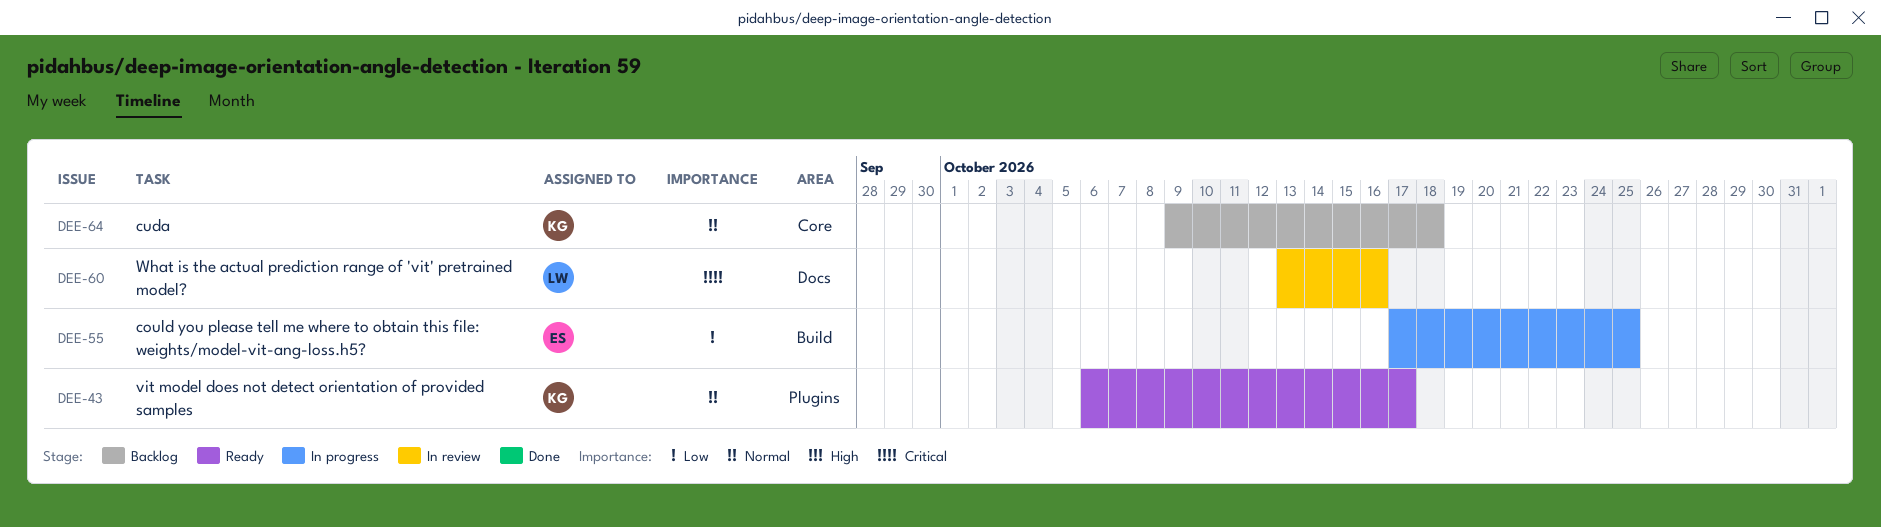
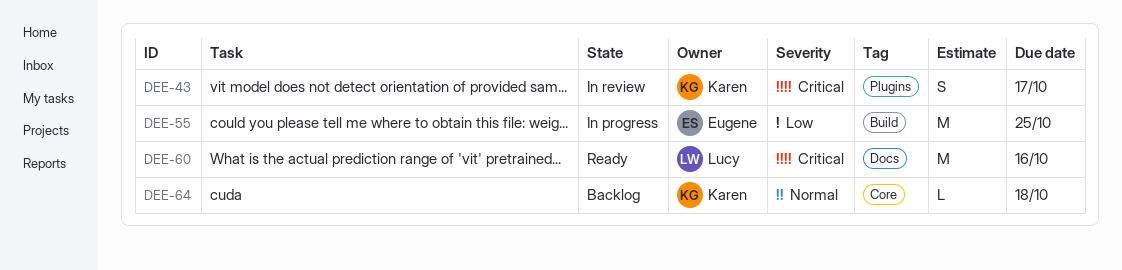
DEE-43, status: Ready -> In review
DEE-43, priority: Normal -> Critical
DEE-60, status: In review -> Ready

